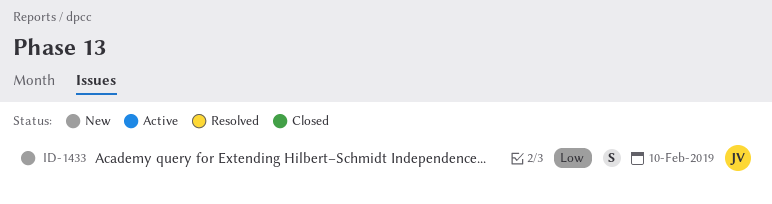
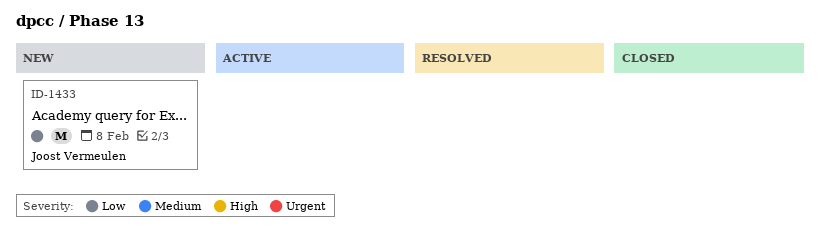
ID-1433, estimate: S -> M
ID-1433, due: Feb 10 -> Feb 8

